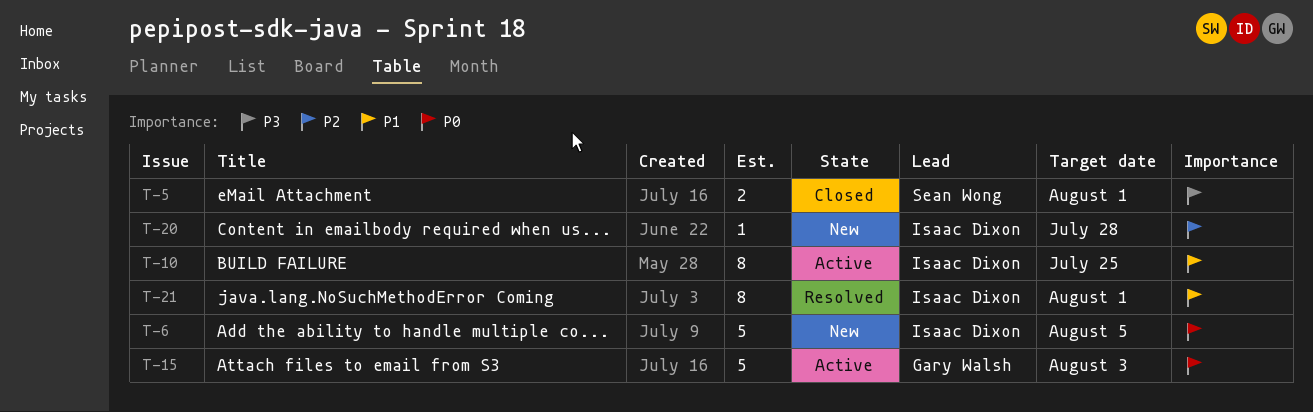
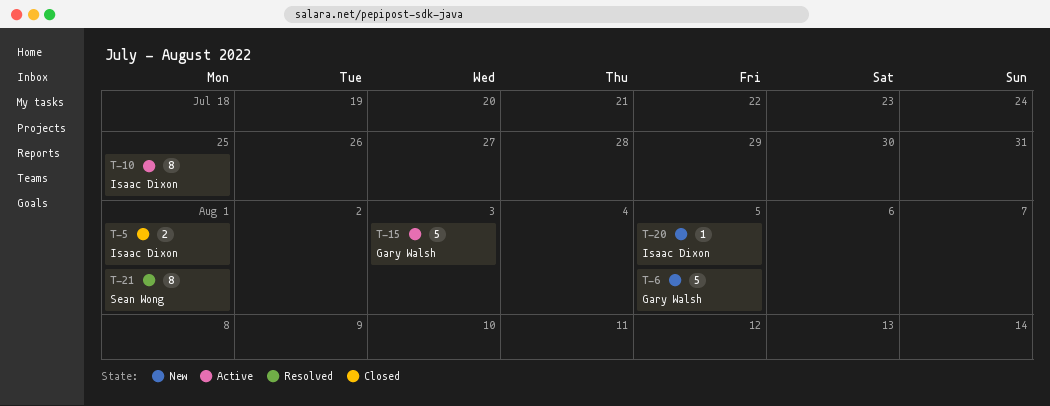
T-5, owner: Sean Wong -> Isaac Dixon
T-6, owner: Isaac Dixon -> Gary Walsh
T-20, due: Jul 28 -> Aug 5
T-21, owner: Isaac Dixon -> Sean Wong

